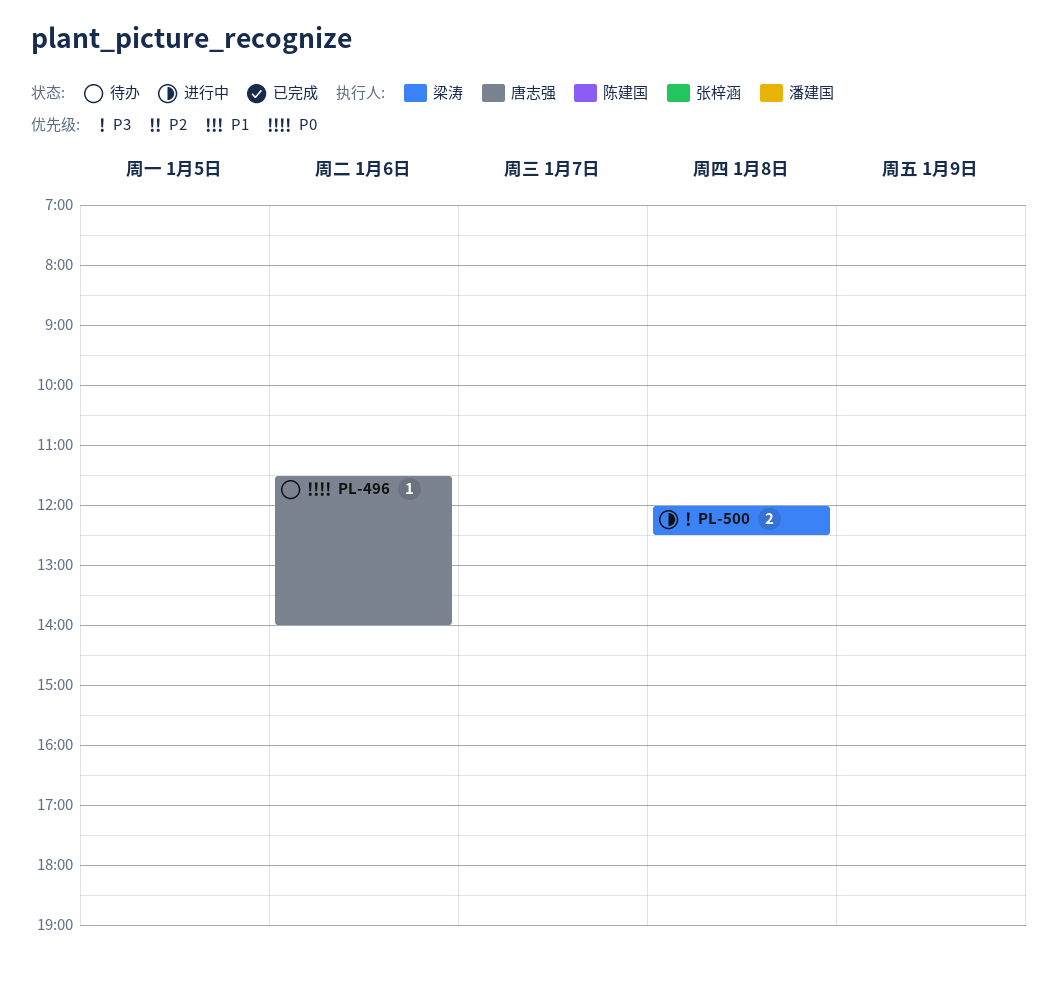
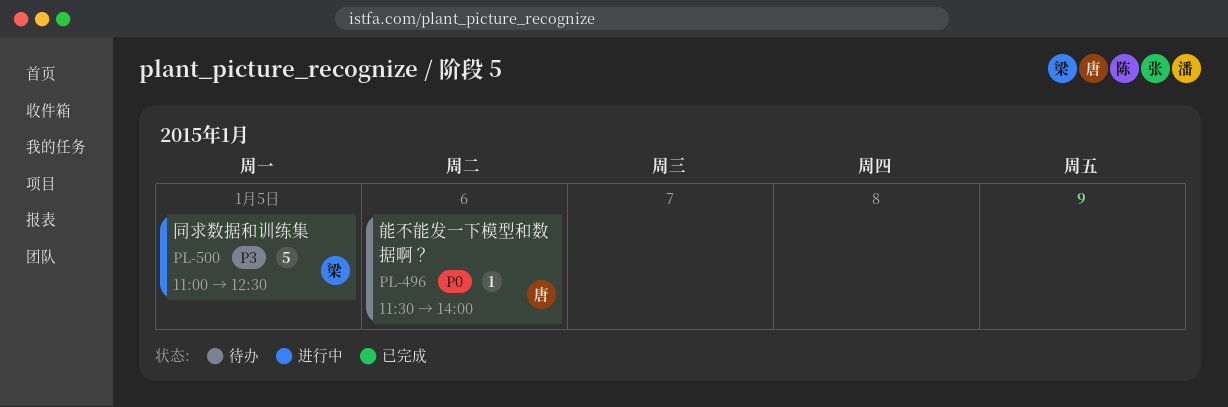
PL-500, estimate: 2 -> 5
PL-500, day: Jan 8 -> Jan 5
PL-500, begins: 12:00 -> 11:00

